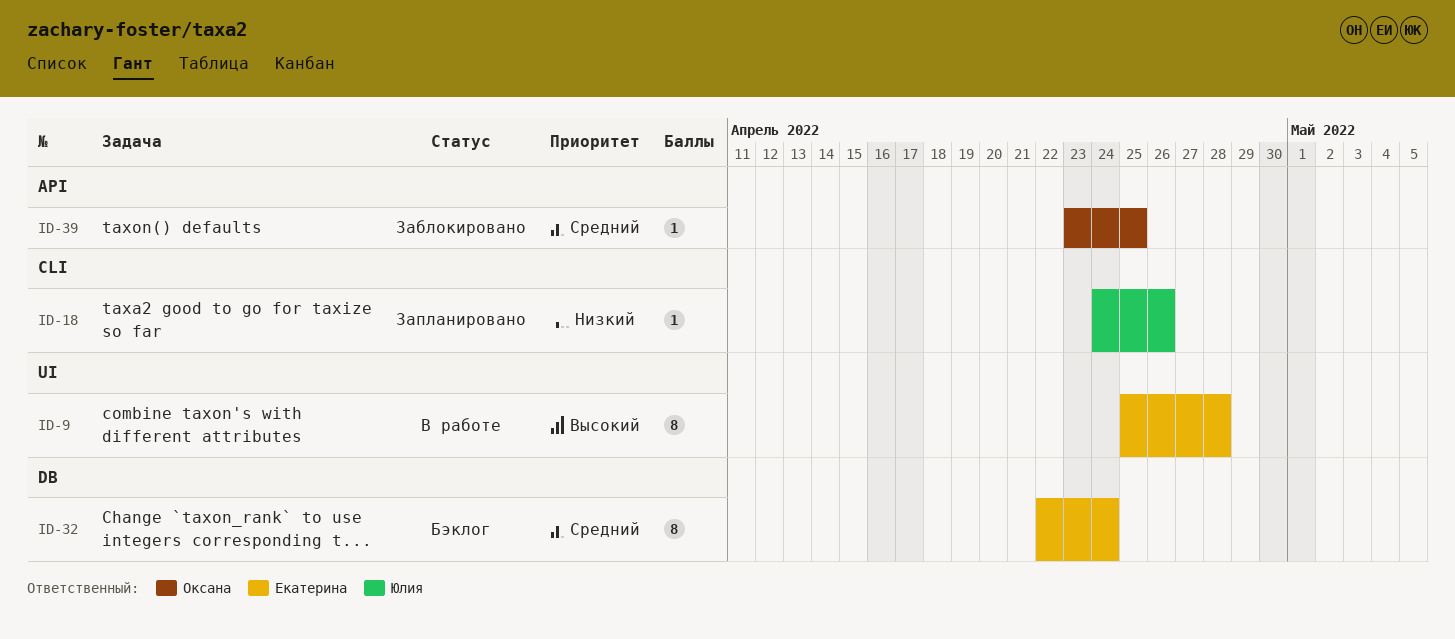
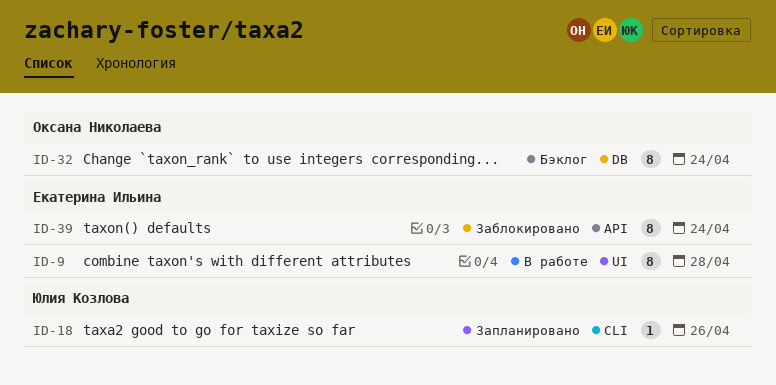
ID-32, owner: Екатерина Ильина -> Оксана Николаева
ID-39, owner: Оксана Николаева -> Екатерина Ильина
ID-39, estimate: 1 -> 8
ID-39, due: Apr 25 -> Apr 24

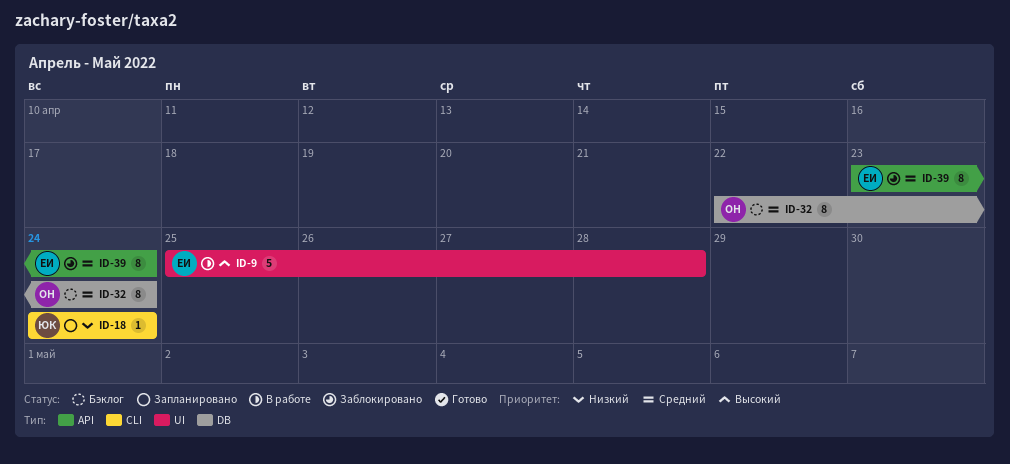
ID-9, estimate: 8 -> 5
ID-18, due: Apr 26 -> Apr 24

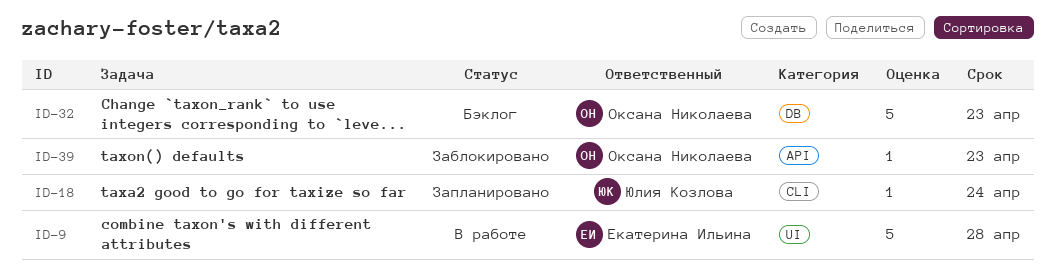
ID-32, estimate: 8 -> 5
ID-32, due: Apr 24 -> Apr 23
ID-39, owner: Екатерина Ильина -> Оксана Николаева
ID-39, estimate: 8 -> 1
ID-39, due: Apr 24 -> Apr 23

